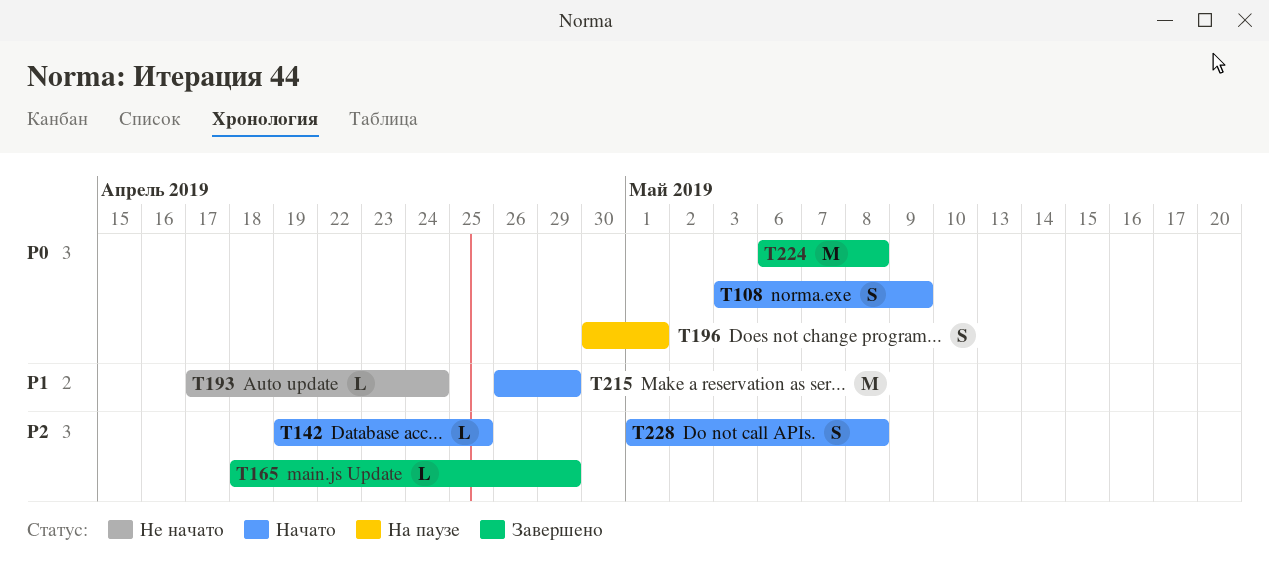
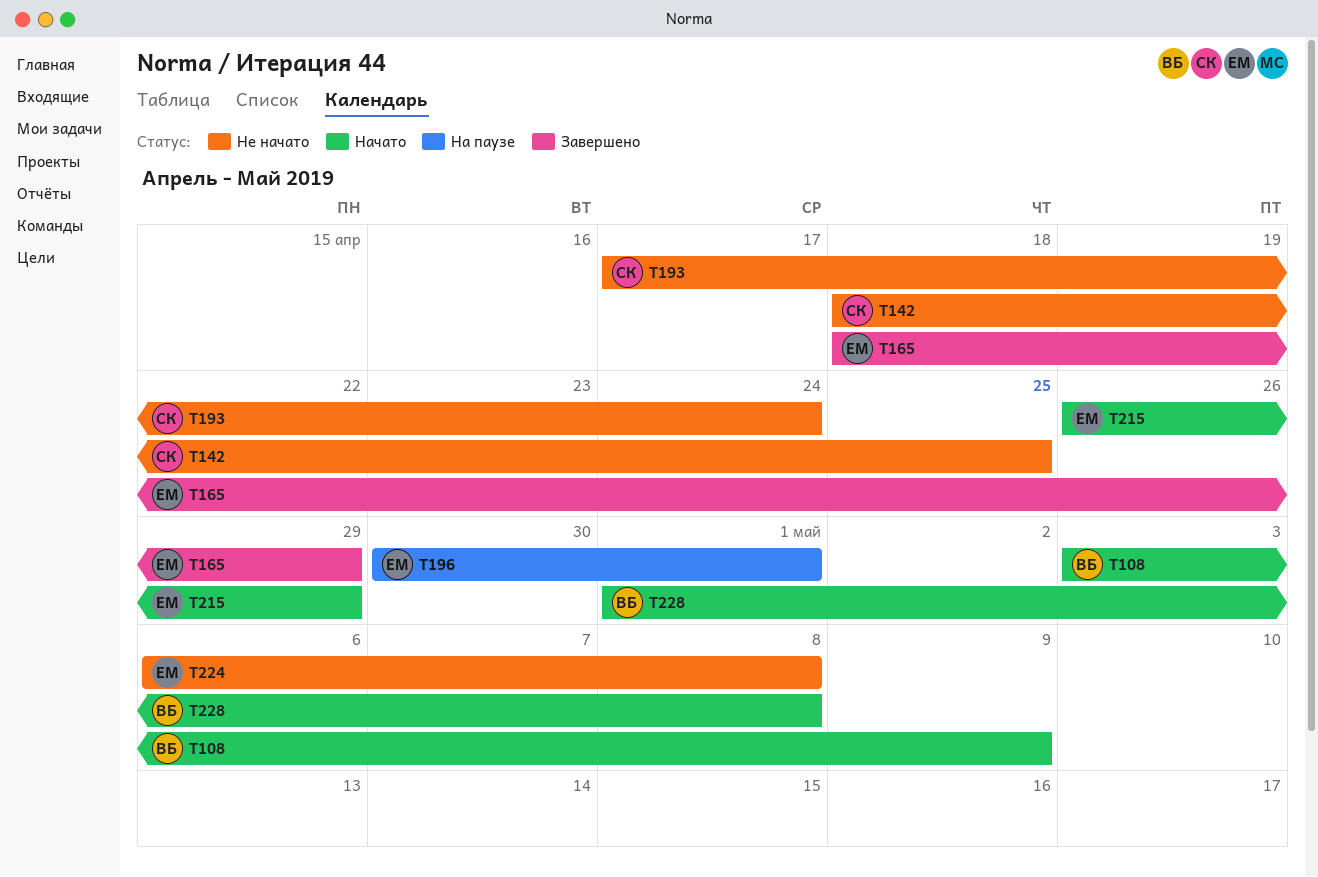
T142, status: Начато -> Не начато
T142, start: Apr 19 -> Apr 18
T224, status: Завершено -> Не начато

